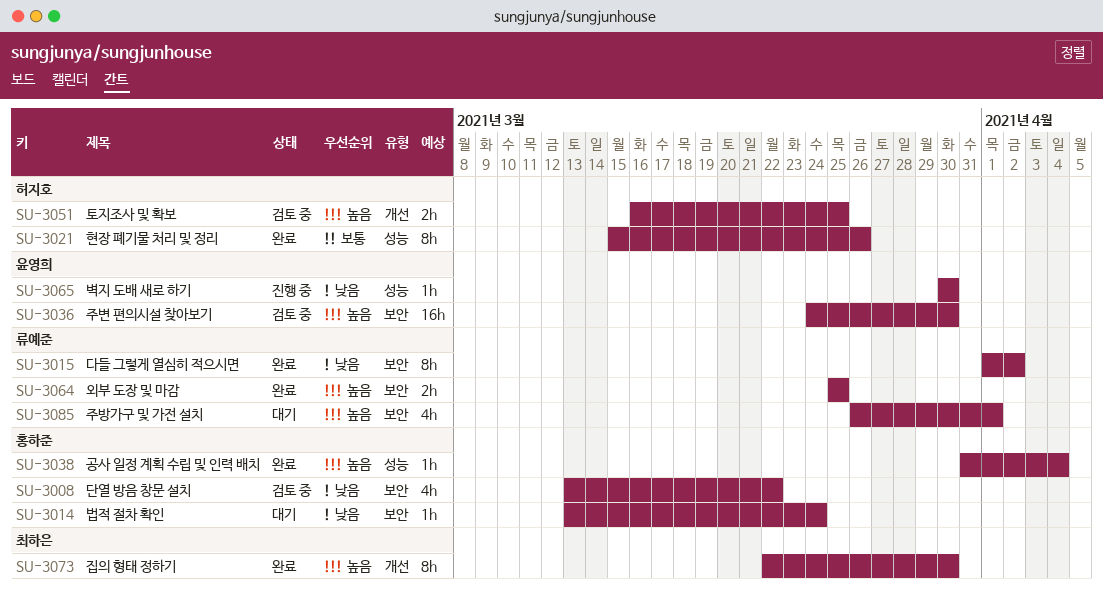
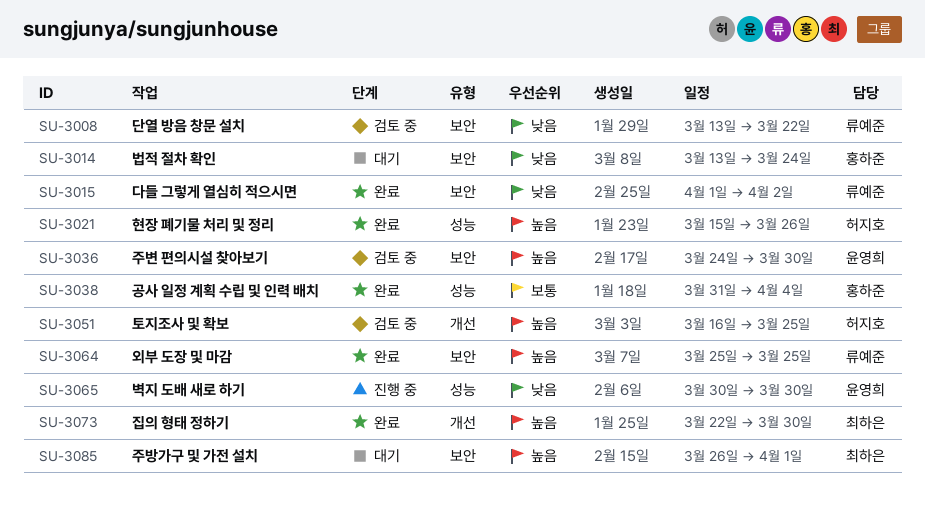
SU-3008, owner: 홍하준 -> 류예준
SU-3021, priority: 보통 -> 높음
SU-3038, priority: 높음 -> 보통
SU-3085, owner: 류예준 -> 최하은

